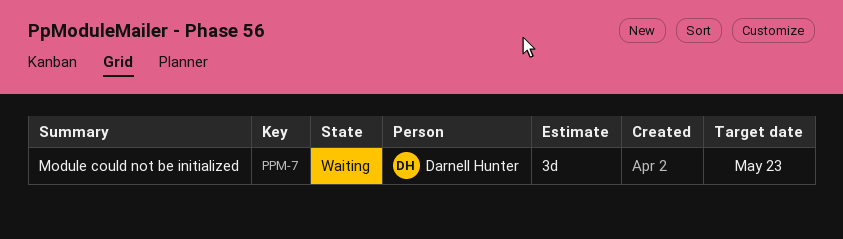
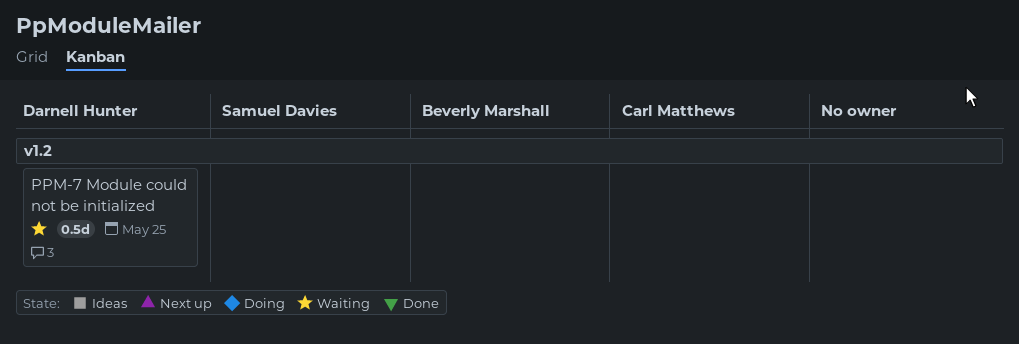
PPM-7, estimate: 3d -> 0.5d
PPM-7, due: May 23 -> May 25

